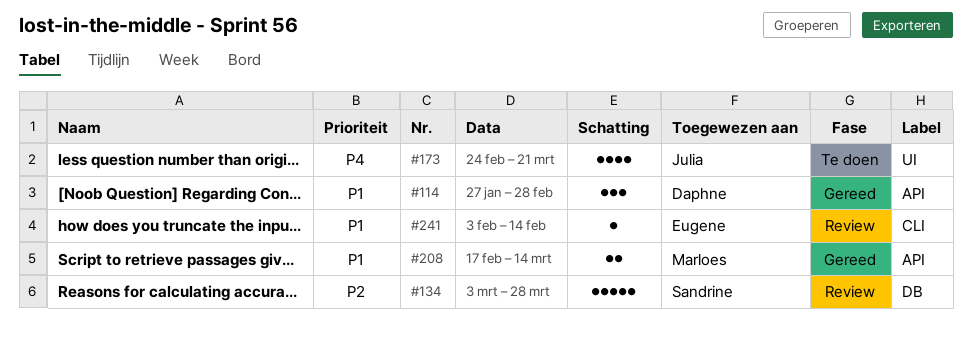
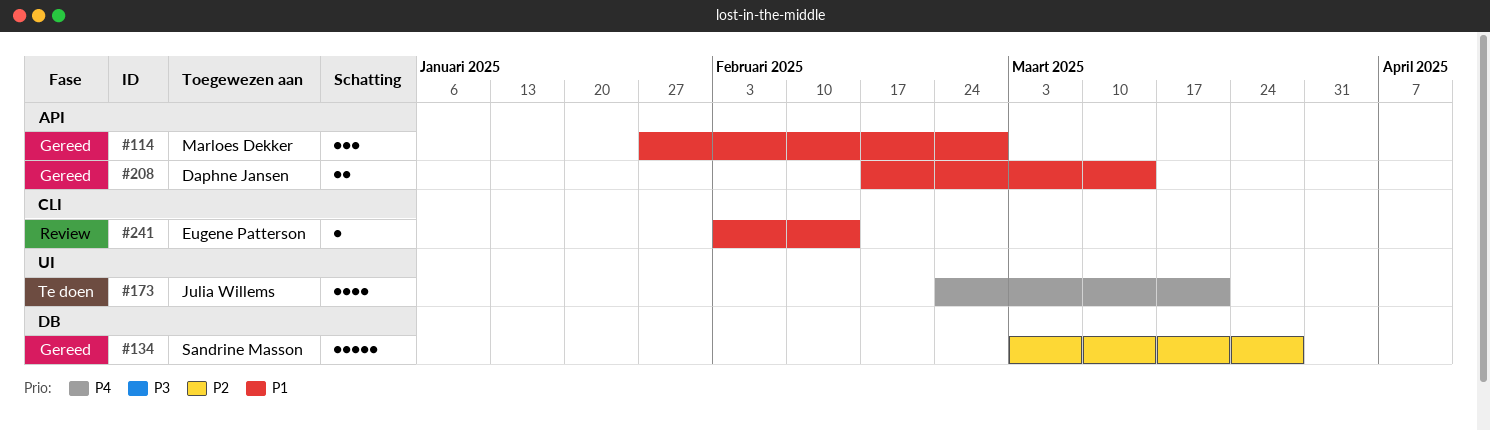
#114, owner: Daphne Jansen -> Marloes Dekker
#134, status: Review -> Gereed
#208, owner: Marloes Dekker -> Daphne Jansen

